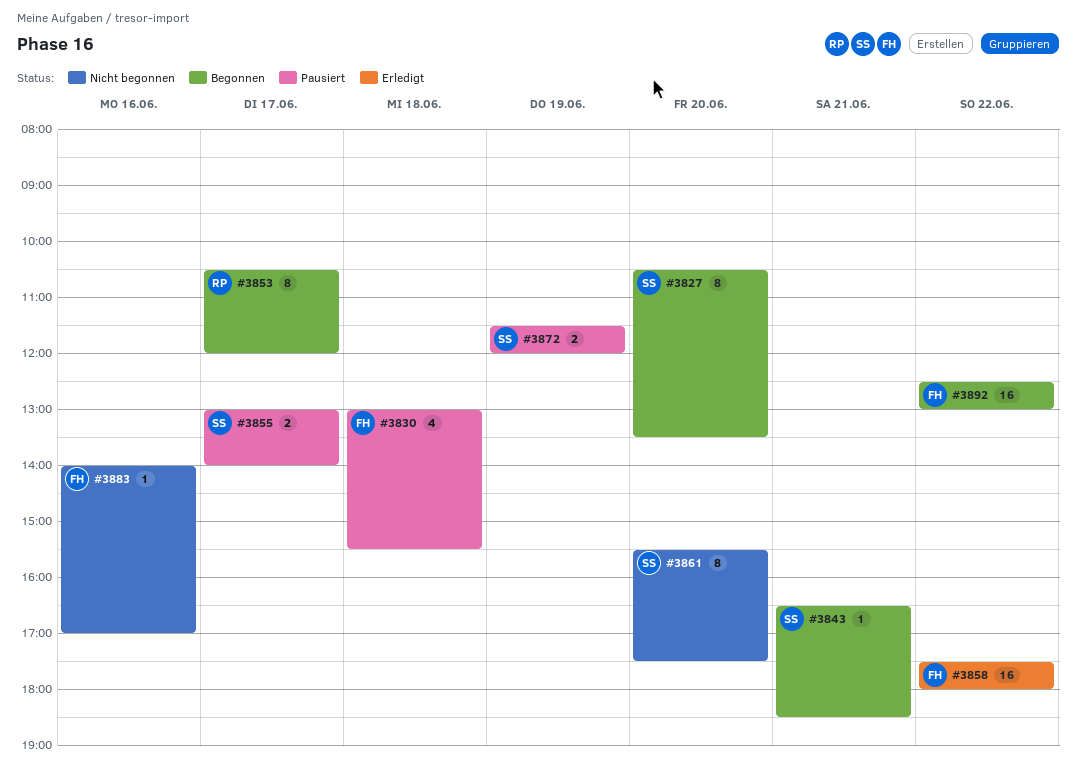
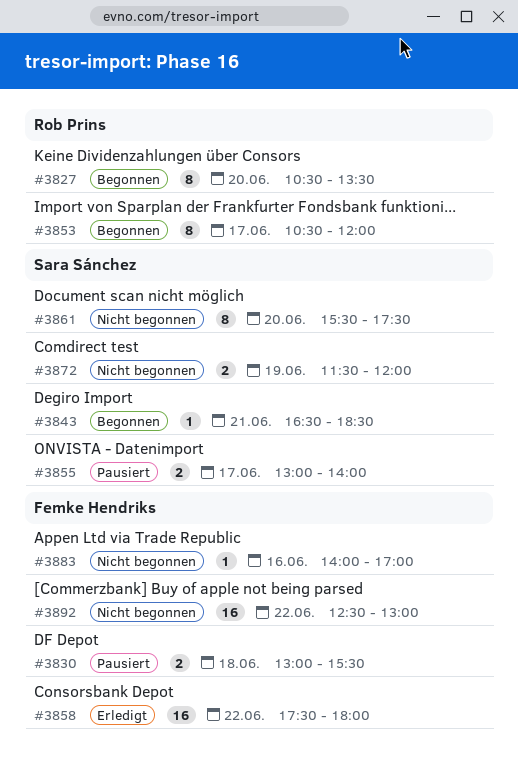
#3827, owner: Sara Sánchez -> Rob Prins
#3830, estimate: 4 -> 2
#3872, status: Pausiert -> Nicht begonnen
#3892, status: Begonnen -> Nicht begonnen

